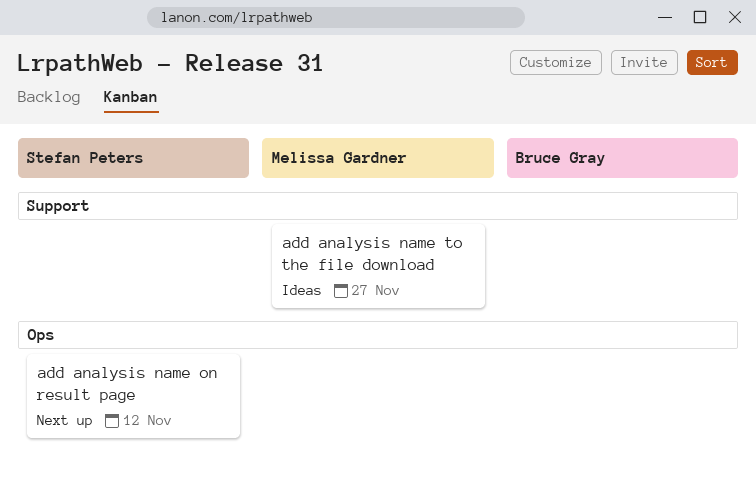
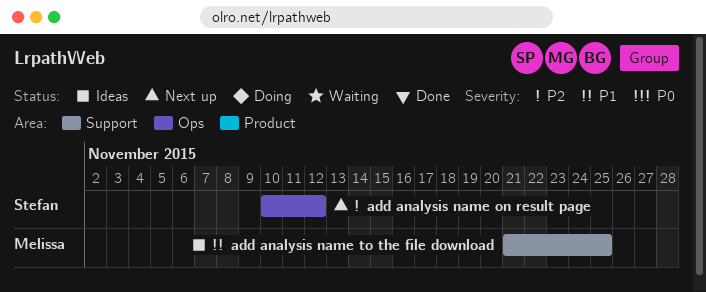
add analysis name to the file download, due: Nov 27 -> Nov 25

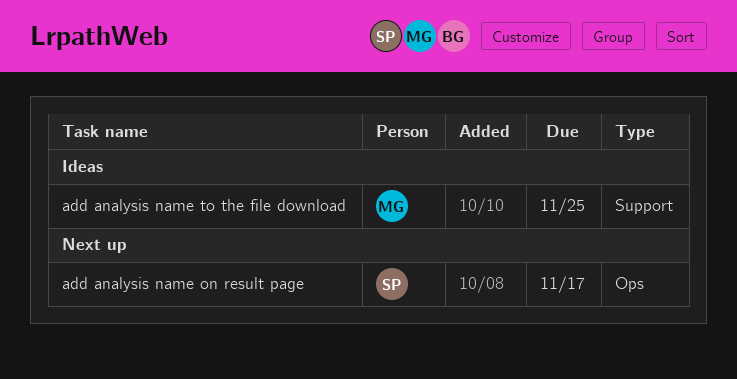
add analysis name on result page, due: Nov 12 -> Nov 17

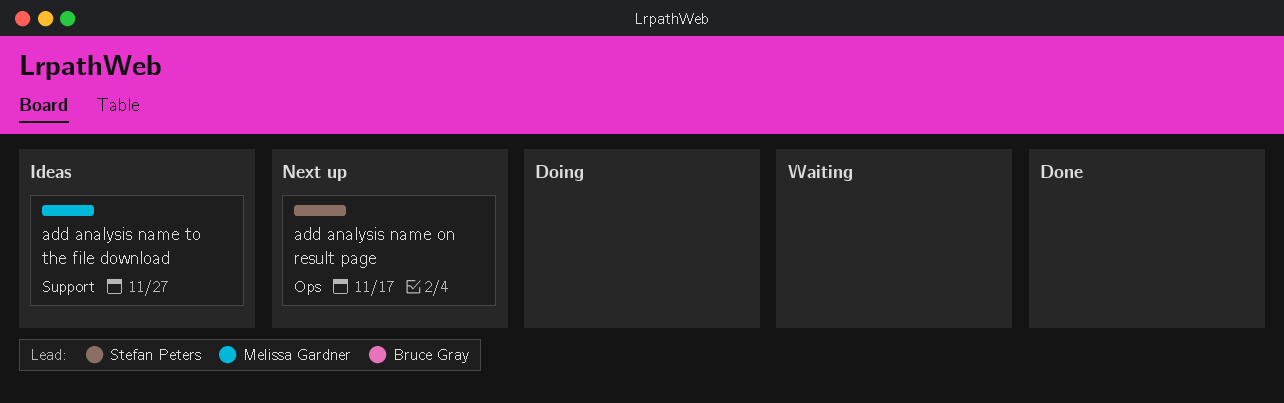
add analysis name to the file download, due: Nov 25 -> Nov 27

